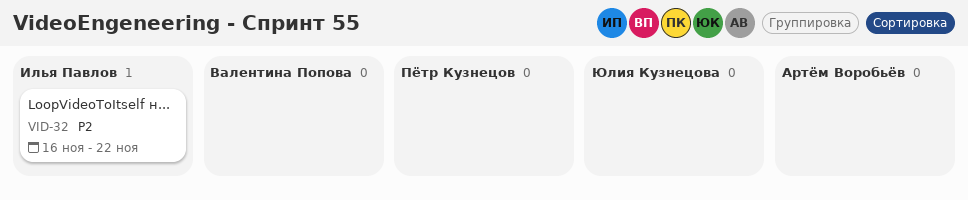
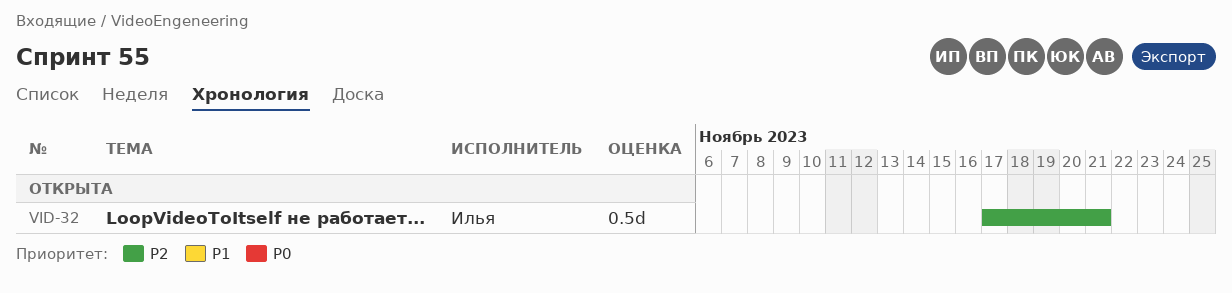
VID-32, start: Nov 16 -> Nov 17
VID-32, due: Nov 22 -> Nov 21

